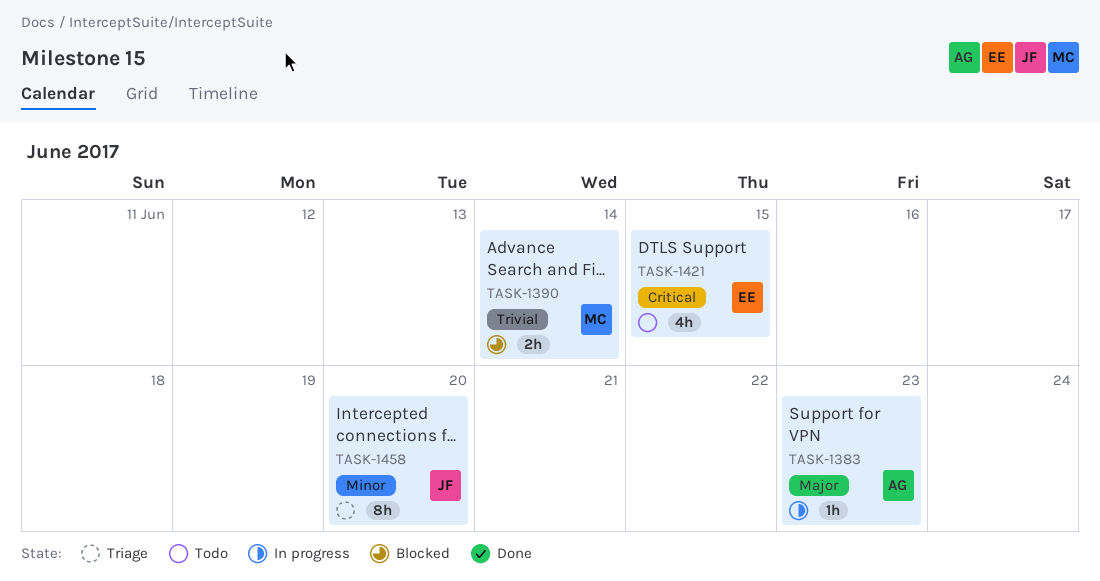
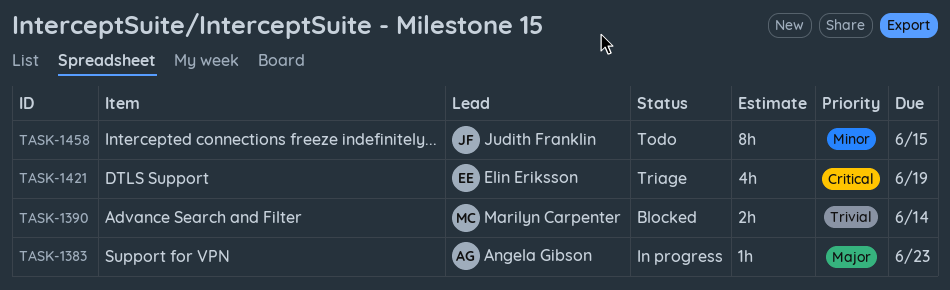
TASK-1421, status: Todo -> Triage
TASK-1421, due: Jun 15 -> Jun 19
TASK-1458, status: Triage -> Todo
TASK-1458, due: Jun 20 -> Jun 15

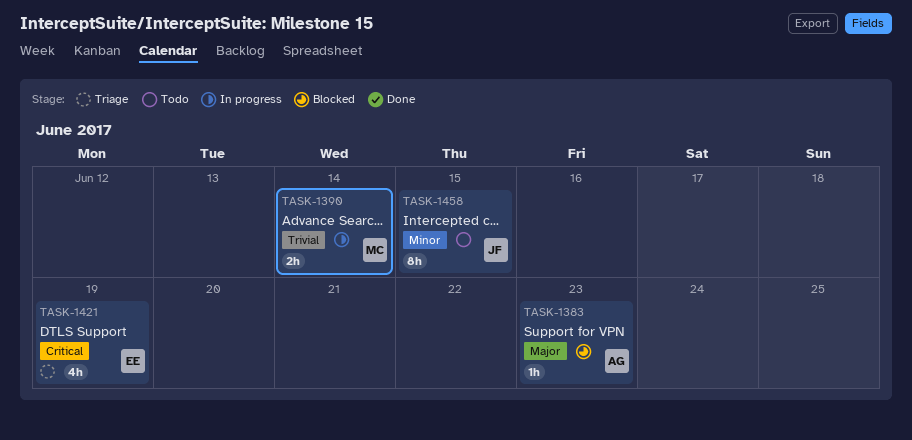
TASK-1383, status: In progress -> Blocked
TASK-1390, status: Blocked -> In progress

